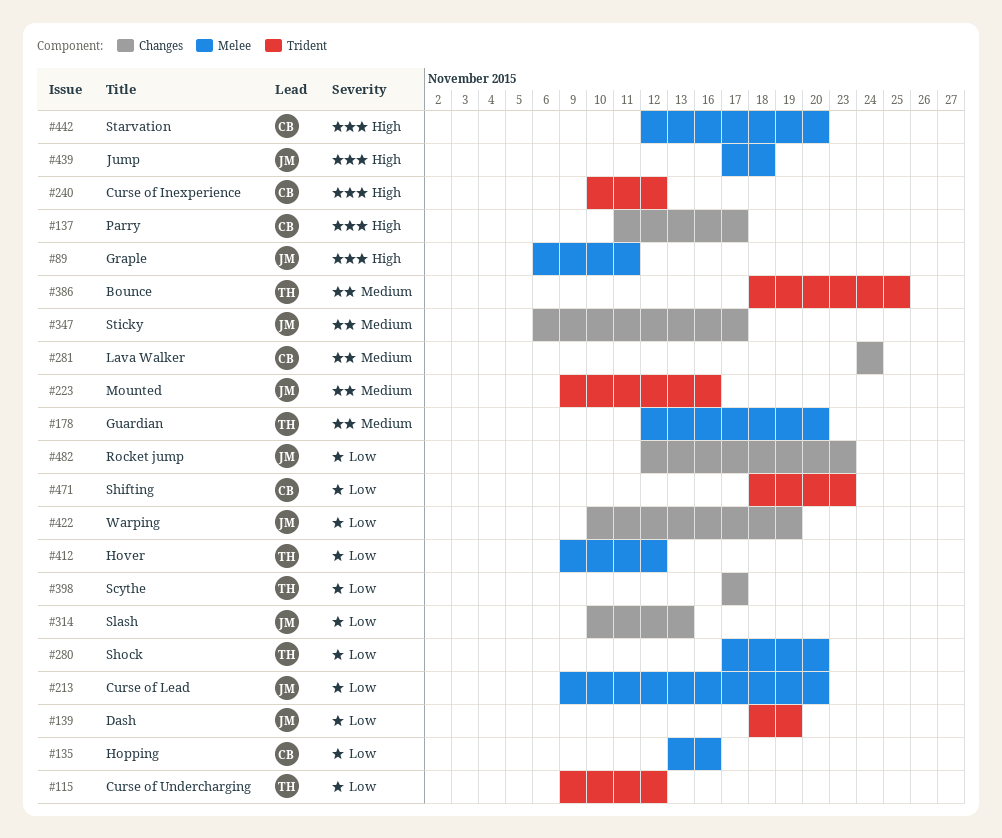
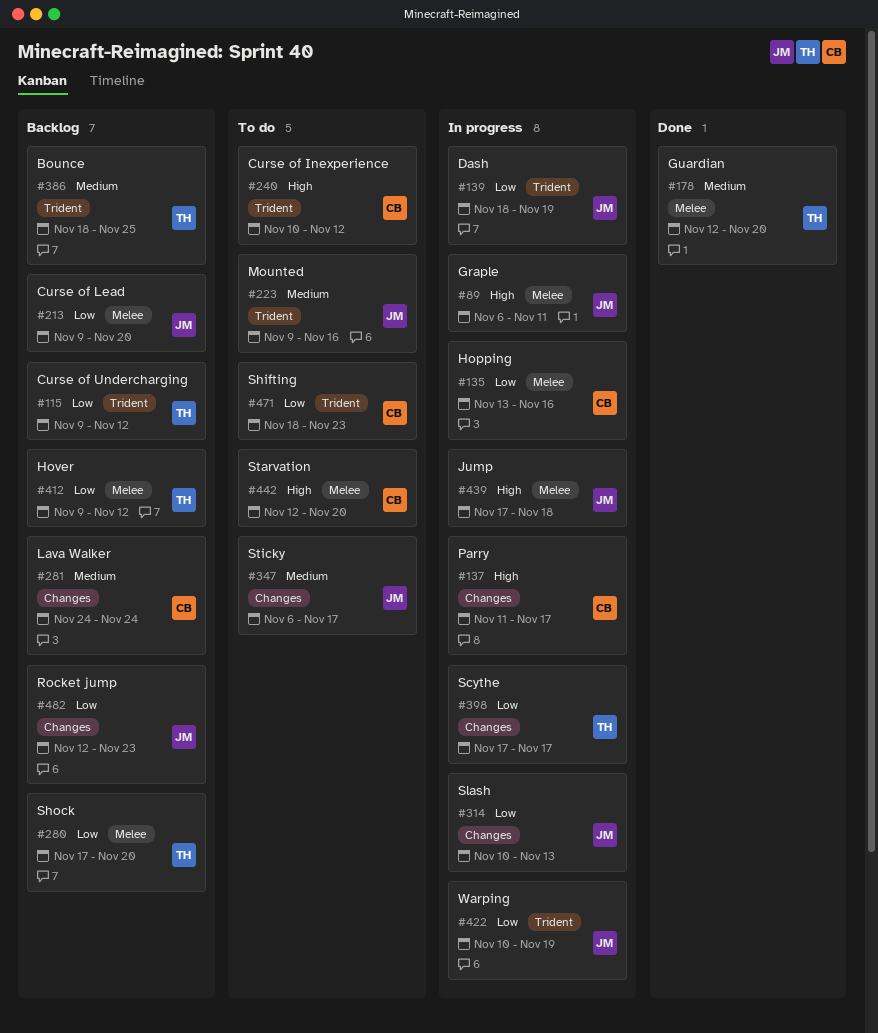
#422, label: Changes -> Trident

